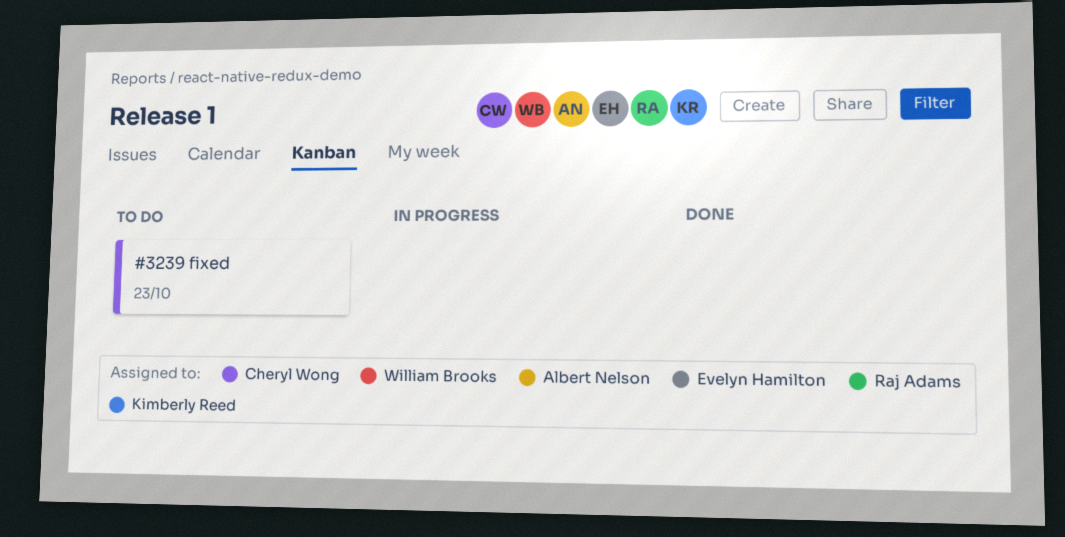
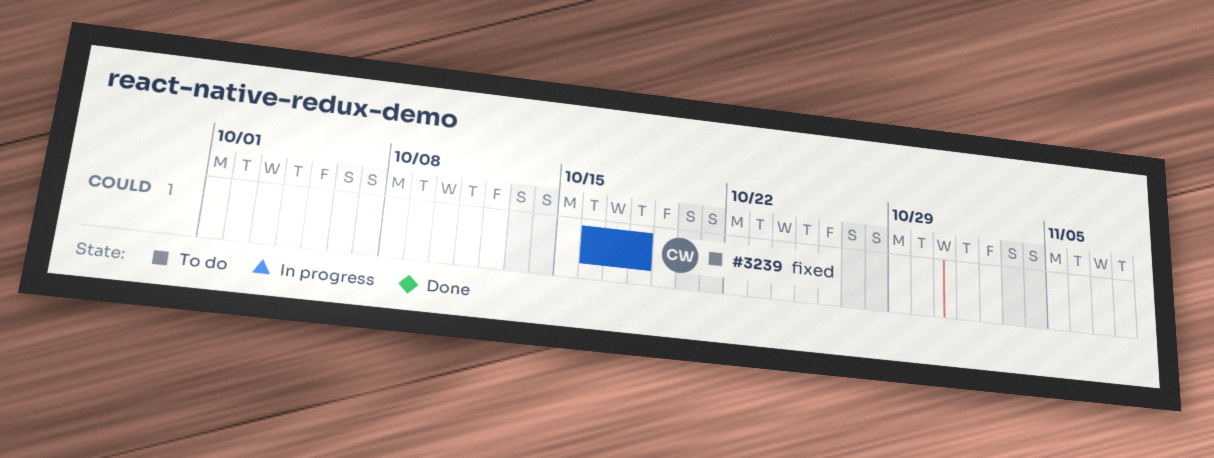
#3239, due: Oct 23 -> Oct 18

